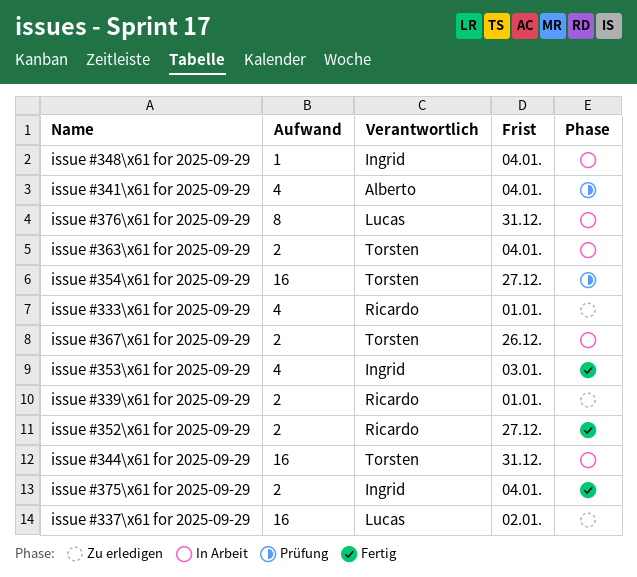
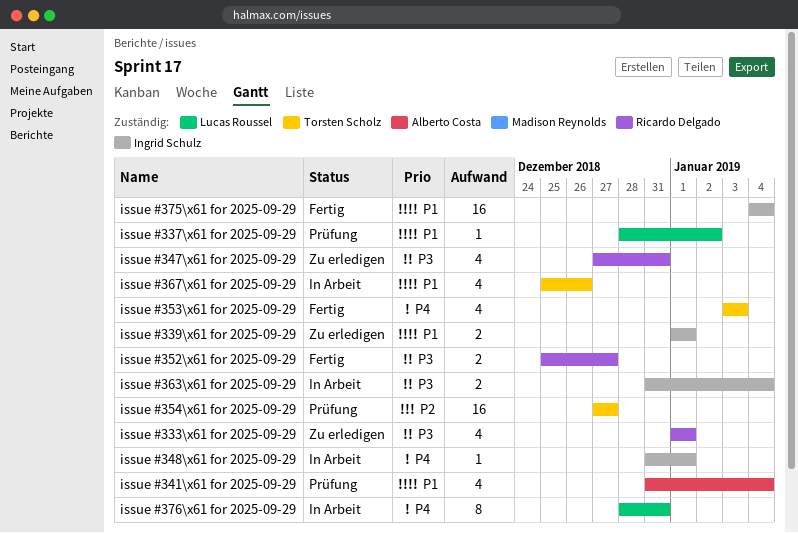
issue #337\x61 for 2025-09-29, status: Zu erledigen -> Prüfung
issue #337\x61 for 2025-09-29, estimate: 16 -> 1
issue #339\x61 for 2025-09-29, owner: Ricardo Delgado -> Ingrid Schulz
issue #344\x61 for 2025-09-29: present -> none
issue #347\x61 for 2025-09-29: none -> present
issue #348\x61 for 2025-09-29, due: Jan 4 -> Jan 1
issue #353\x61 for 2025-09-29, owner: Ingrid Schulz -> Torsten Scholz
issue #363\x61 for 2025-09-29, owner: Torsten Scholz -> Ingrid Schulz
issue #367\x61 for 2025-09-29, estimate: 2 -> 4
issue #375\x61 for 2025-09-29, estimate: 2 -> 16

